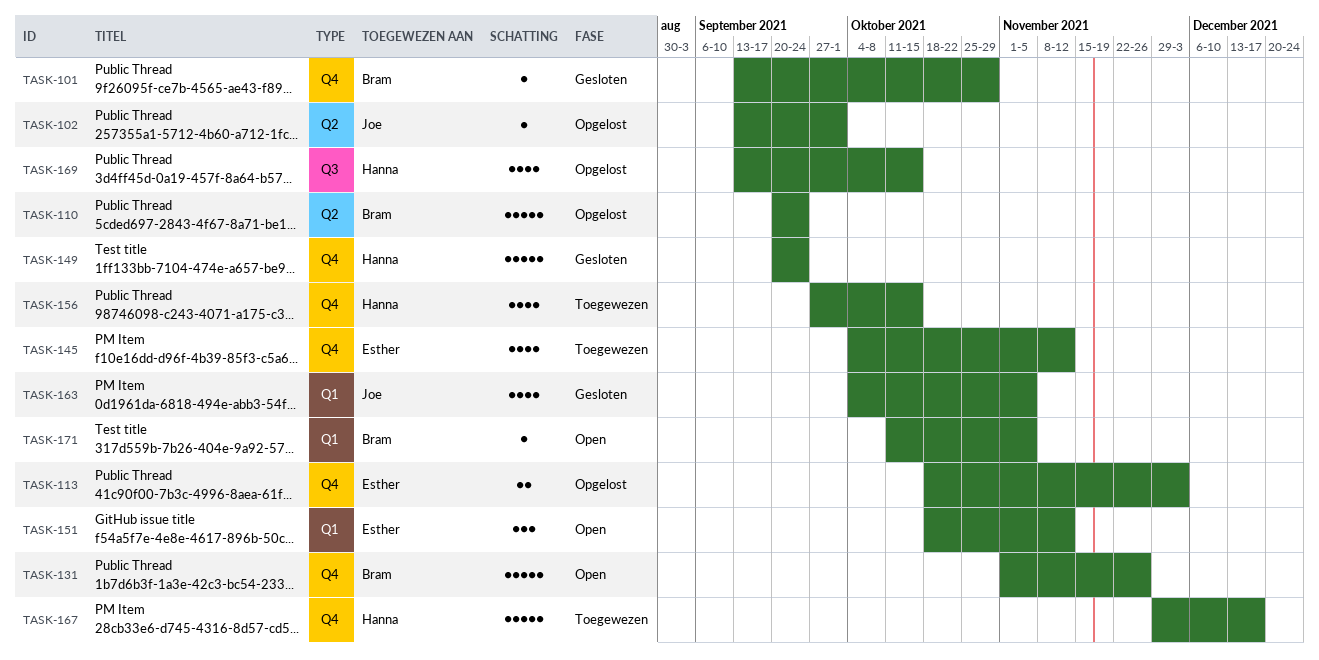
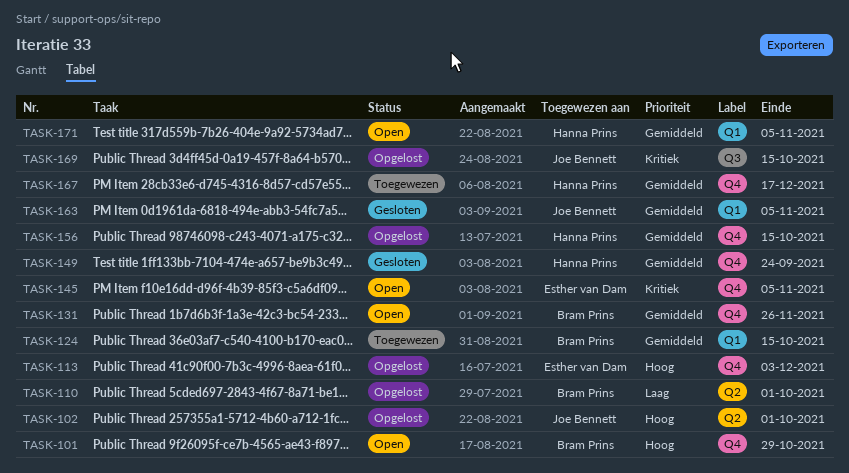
TASK-101, status: Gesloten -> Open
TASK-110, due: Sep 24 -> Oct 1
TASK-124: none -> present
TASK-145, status: Toegewezen -> Open
TASK-145, due: Nov 12 -> Nov 5
TASK-151: present -> none
TASK-156, status: Toegewezen -> Opgelost
TASK-169, owner: Hanna Prins -> Joe Bennett
TASK-171, owner: Bram Prins -> Hanna Prins

